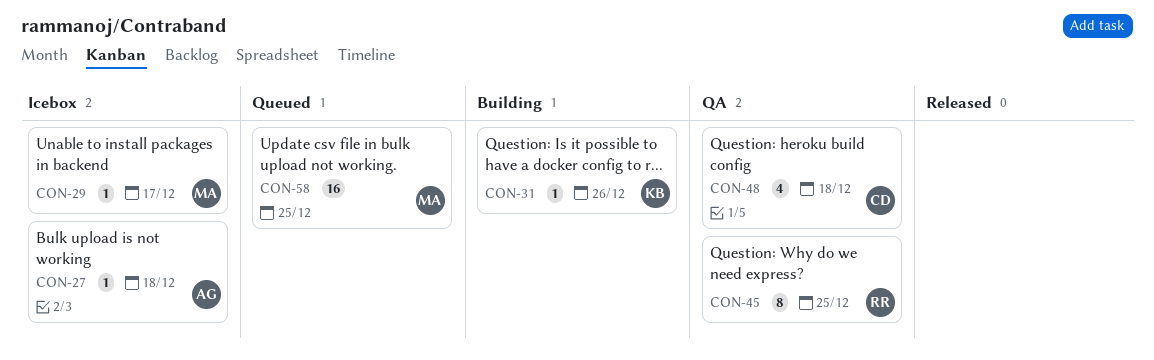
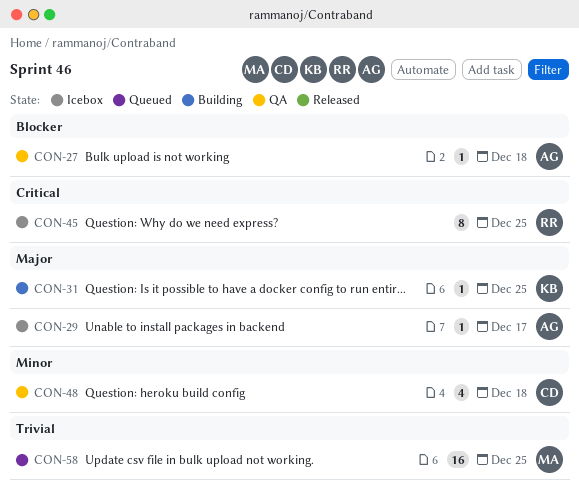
CON-27, status: Icebox -> QA
CON-29, owner: MA -> AG
CON-31, due: Dec 26 -> Dec 25
CON-45, status: QA -> Icebox

